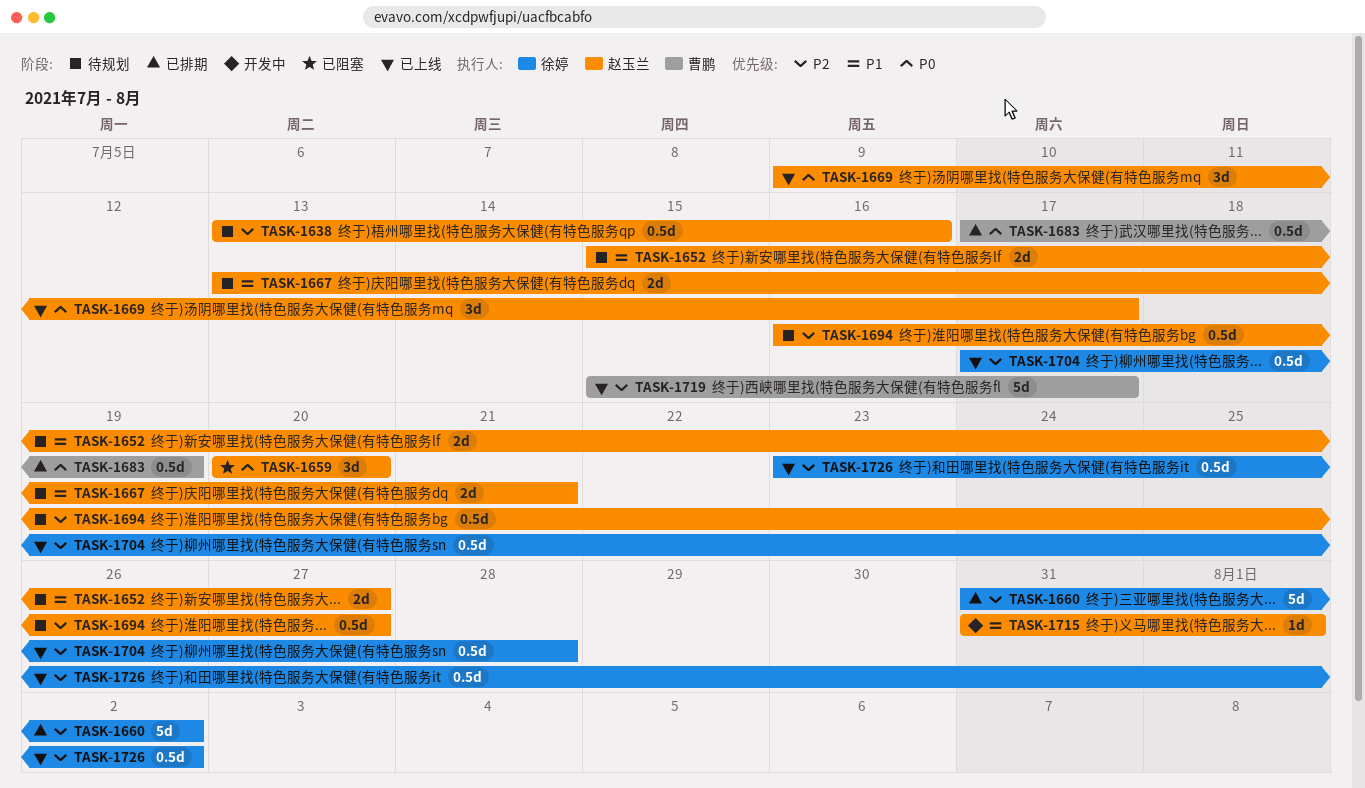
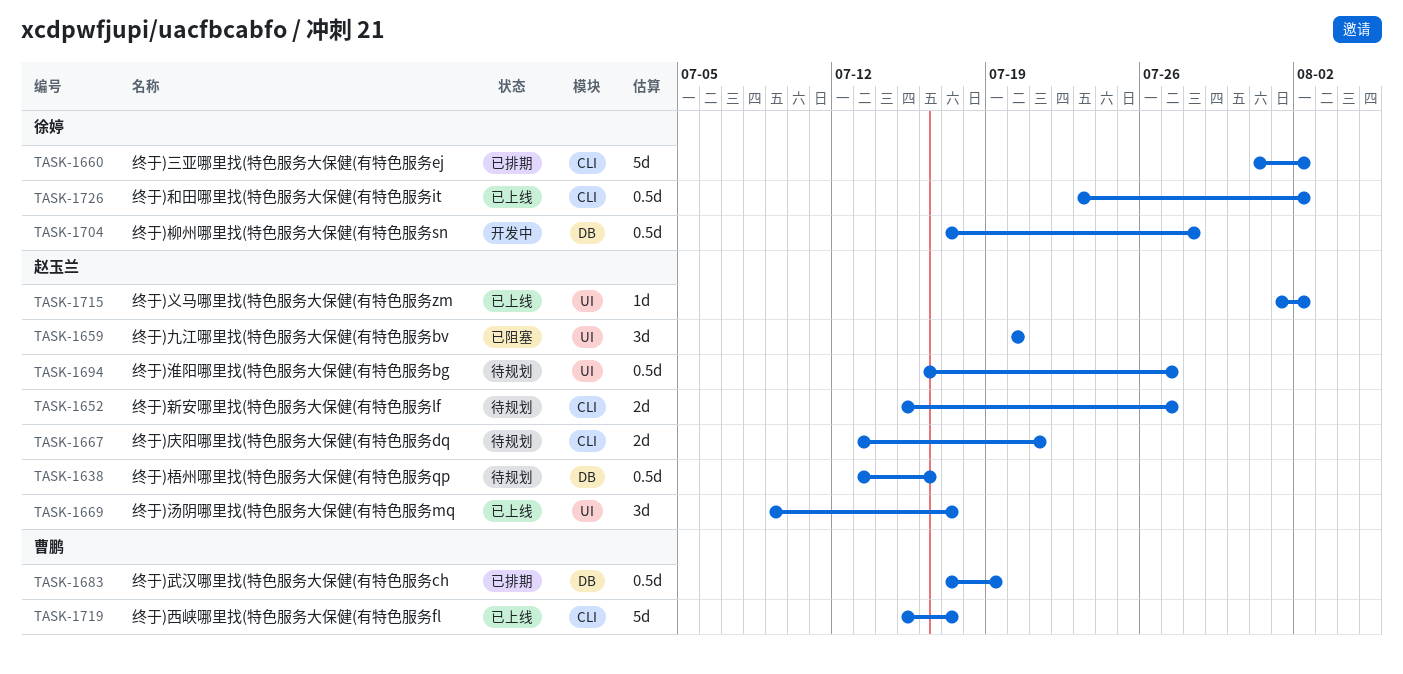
TASK-1704, status: 已上线 -> 开发中
TASK-1715, status: 开发中 -> 已上线
TASK-1715, start: Jul 31 -> Aug 1
TASK-1715, due: Aug 1 -> Aug 2

